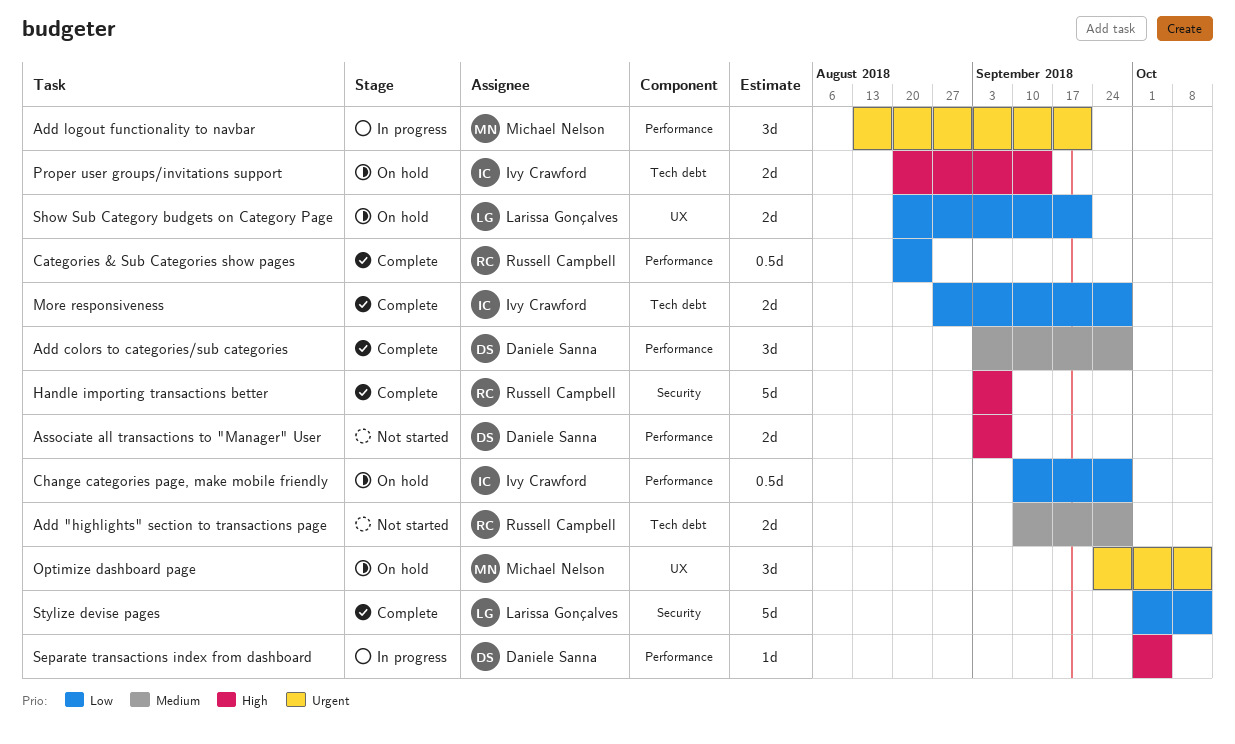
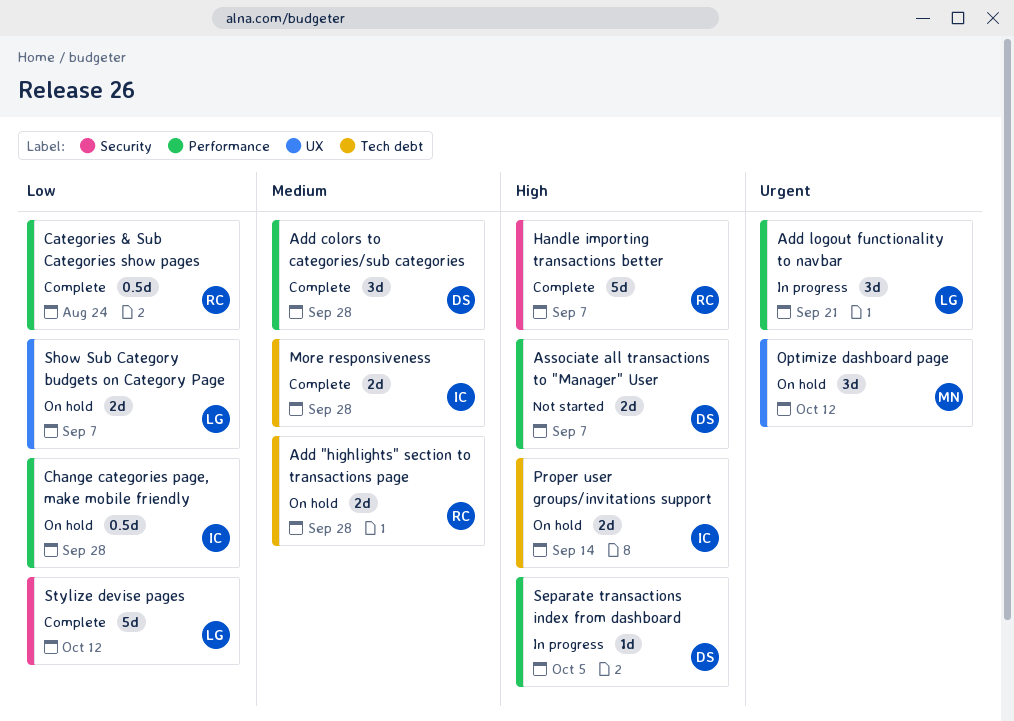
Add "highlights" section to transactions page, status: Not started -> On hold
Add logout functionality to navbar, owner: Michael Nelson -> Larissa Gonçalves
More responsiveness, priority: Low -> Medium
Show Sub Category budgets on Category Page, due: Sep 21 -> Sep 7

